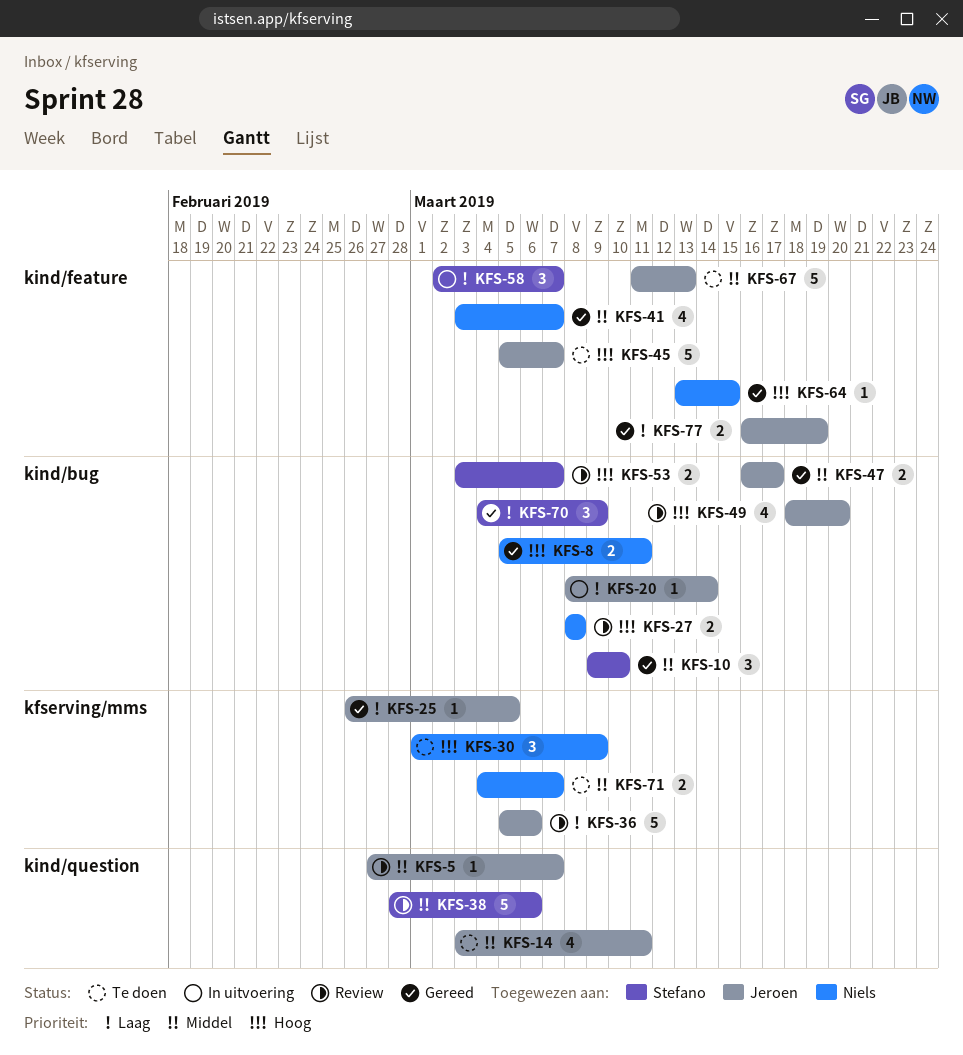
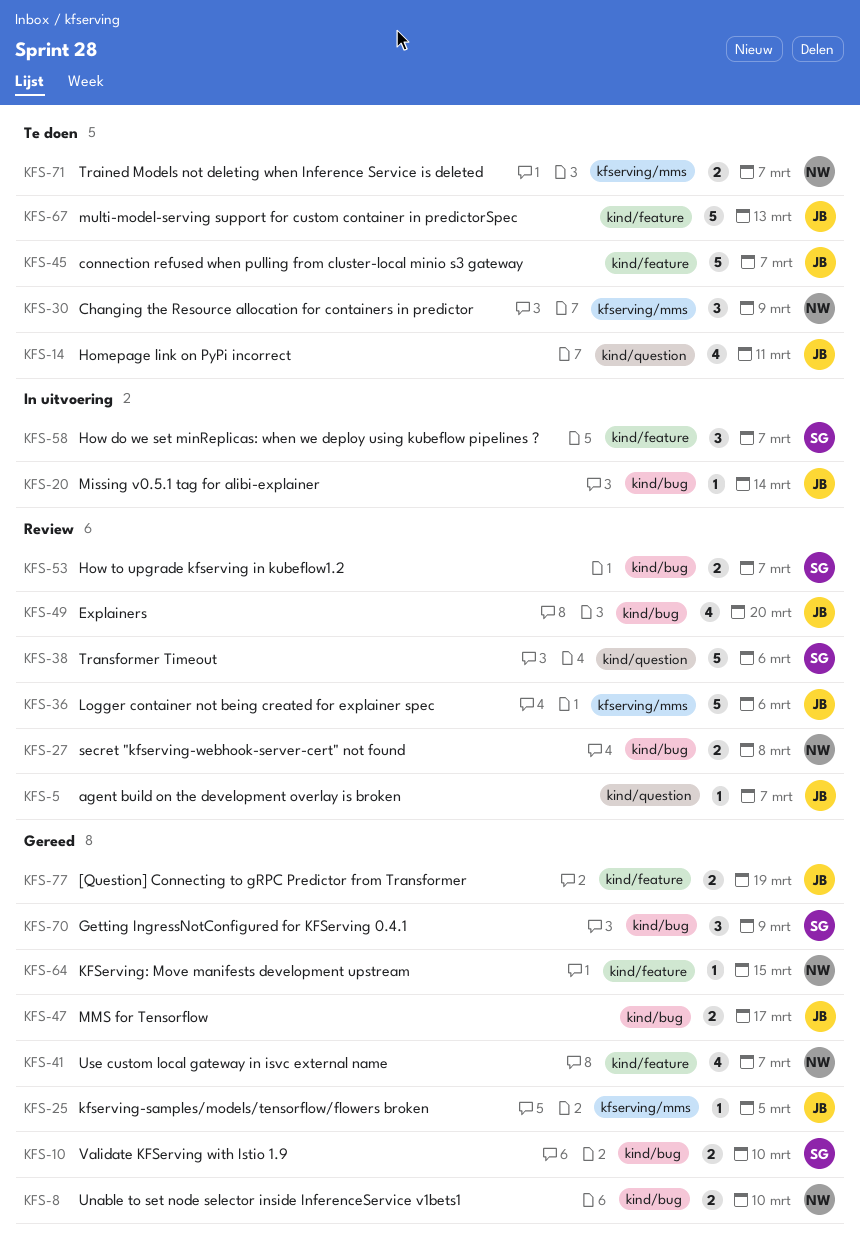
KFS-8, due: Mar 11 -> Mar 10
KFS-10, estimate: 3 -> 2

